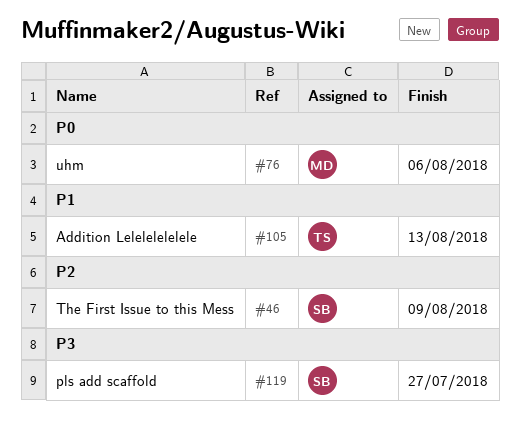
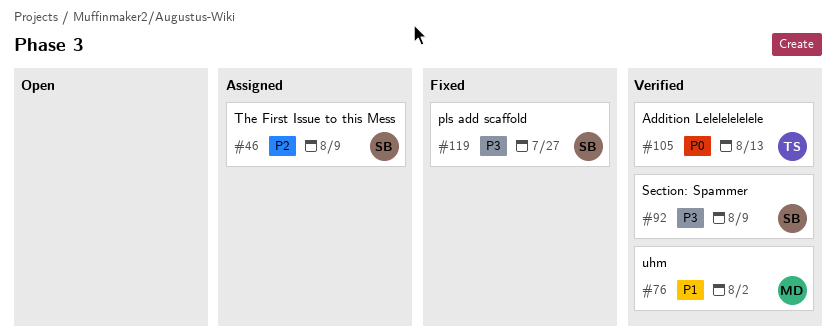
#76, priority: P0 -> P1
#76, due: Aug 6 -> Aug 2
#92: none -> present
#105, priority: P1 -> P0

